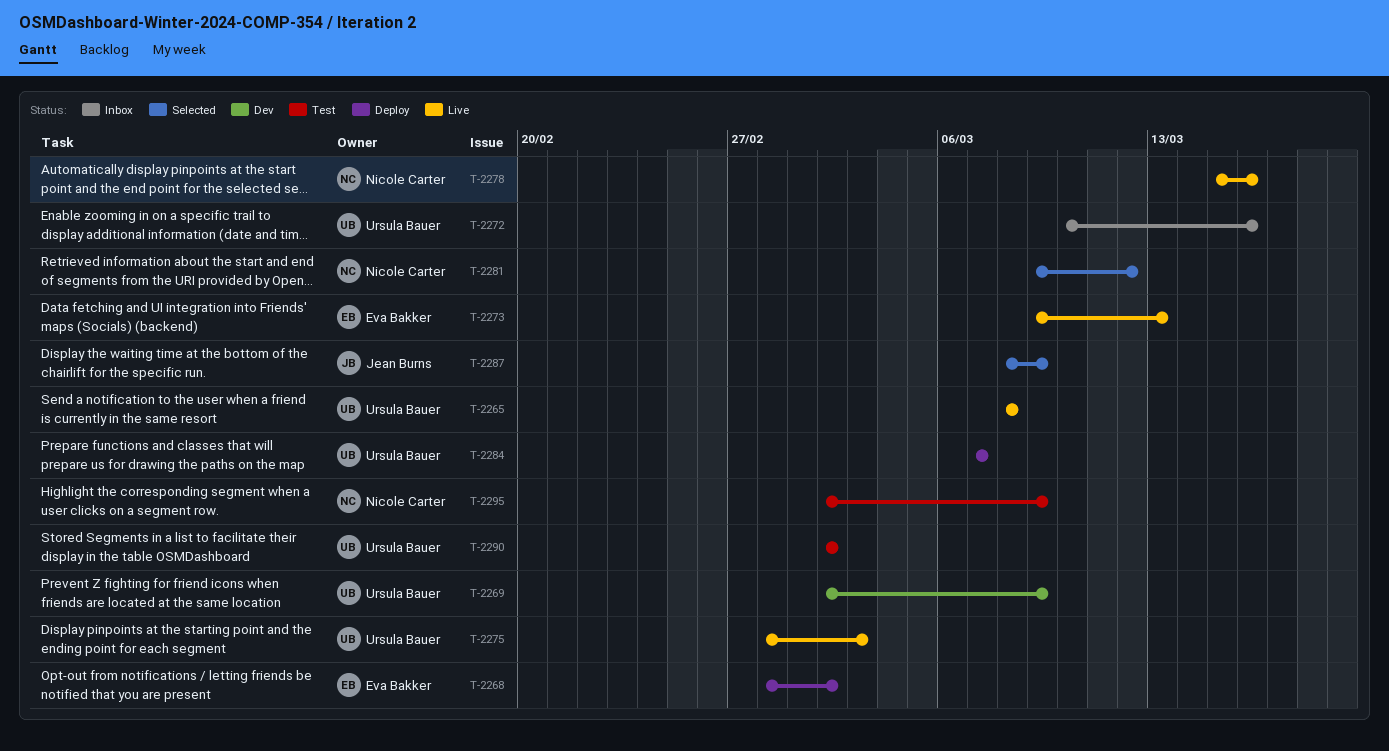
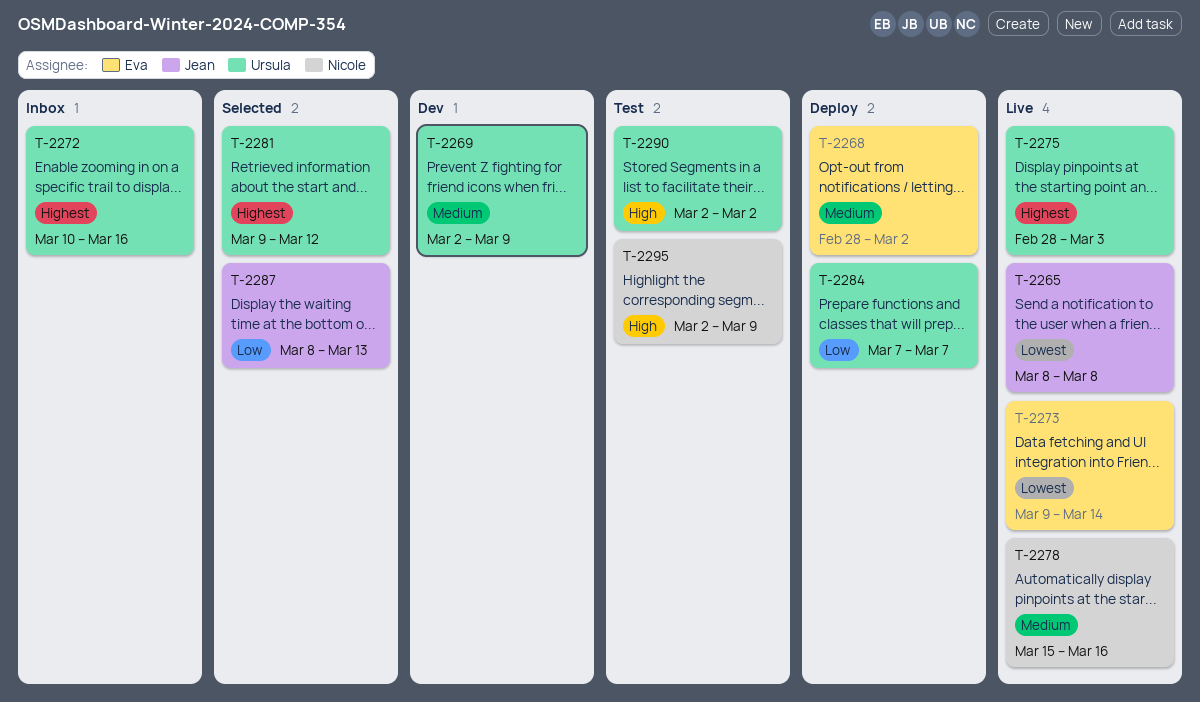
T-2265, owner: Ursula Bauer -> Jean Burns
T-2273, due: Mar 13 -> Mar 14
T-2281, owner: Nicole Carter -> Ursula Bauer
T-2287, due: Mar 9 -> Mar 13

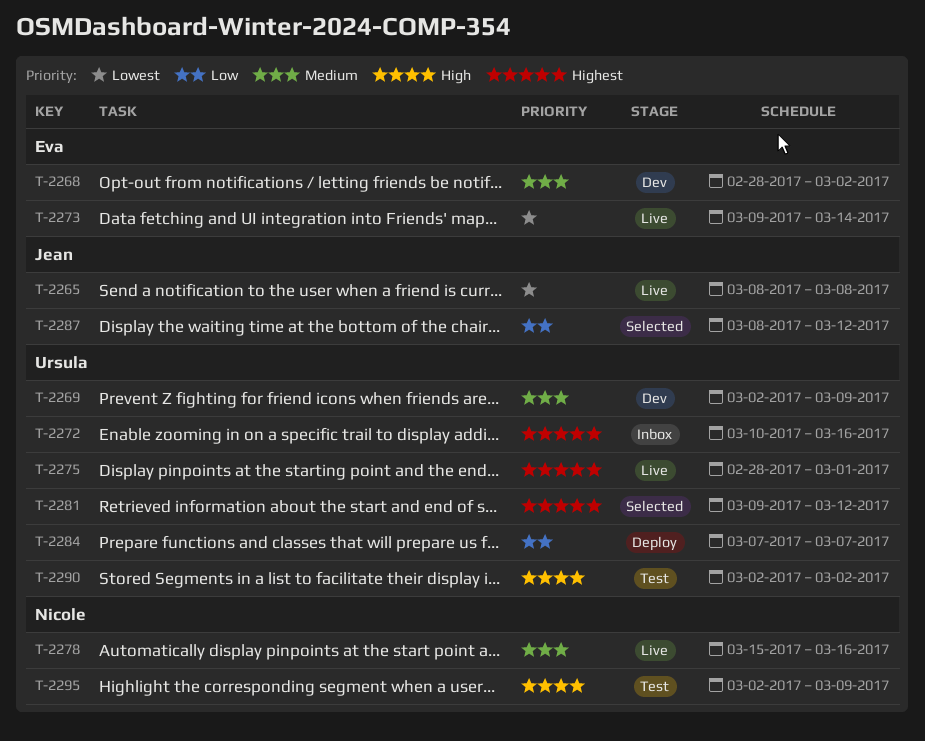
T-2268, status: Deploy -> Dev
T-2275, due: Mar 3 -> Mar 1
T-2287, due: Mar 13 -> Mar 12

